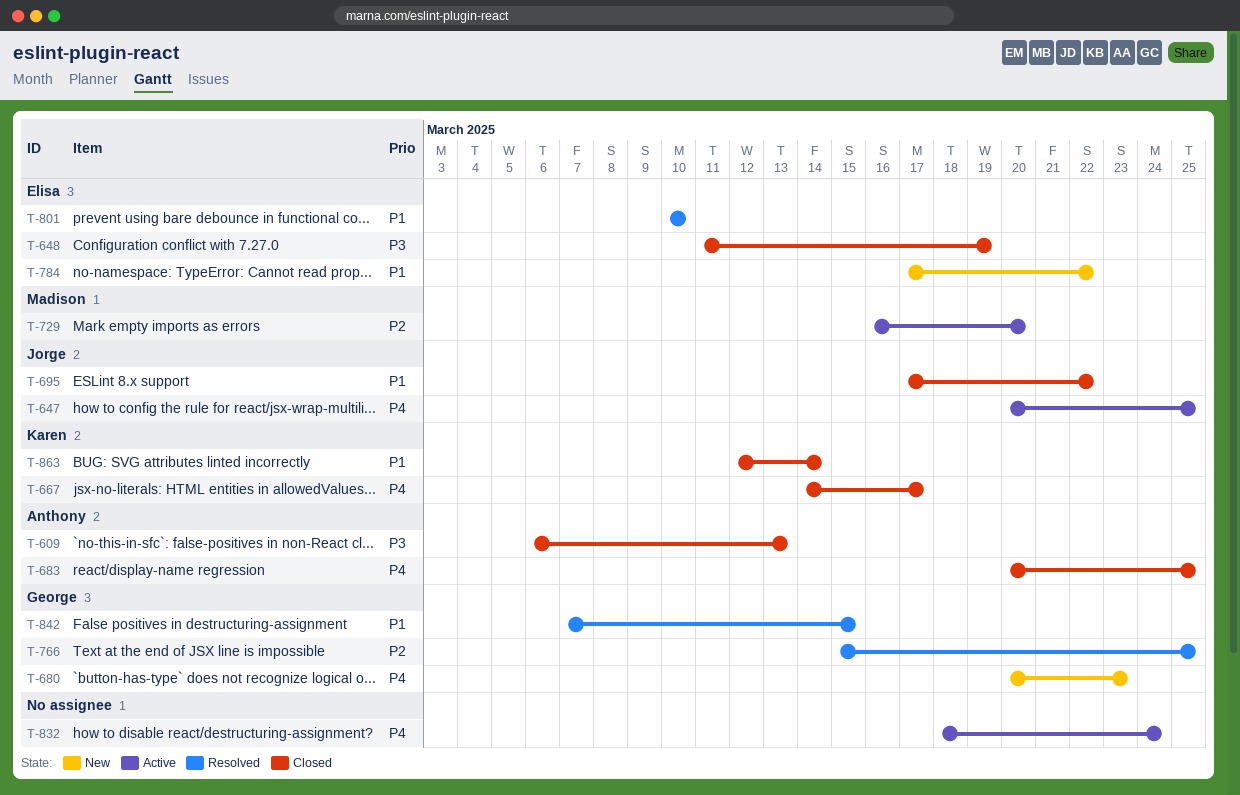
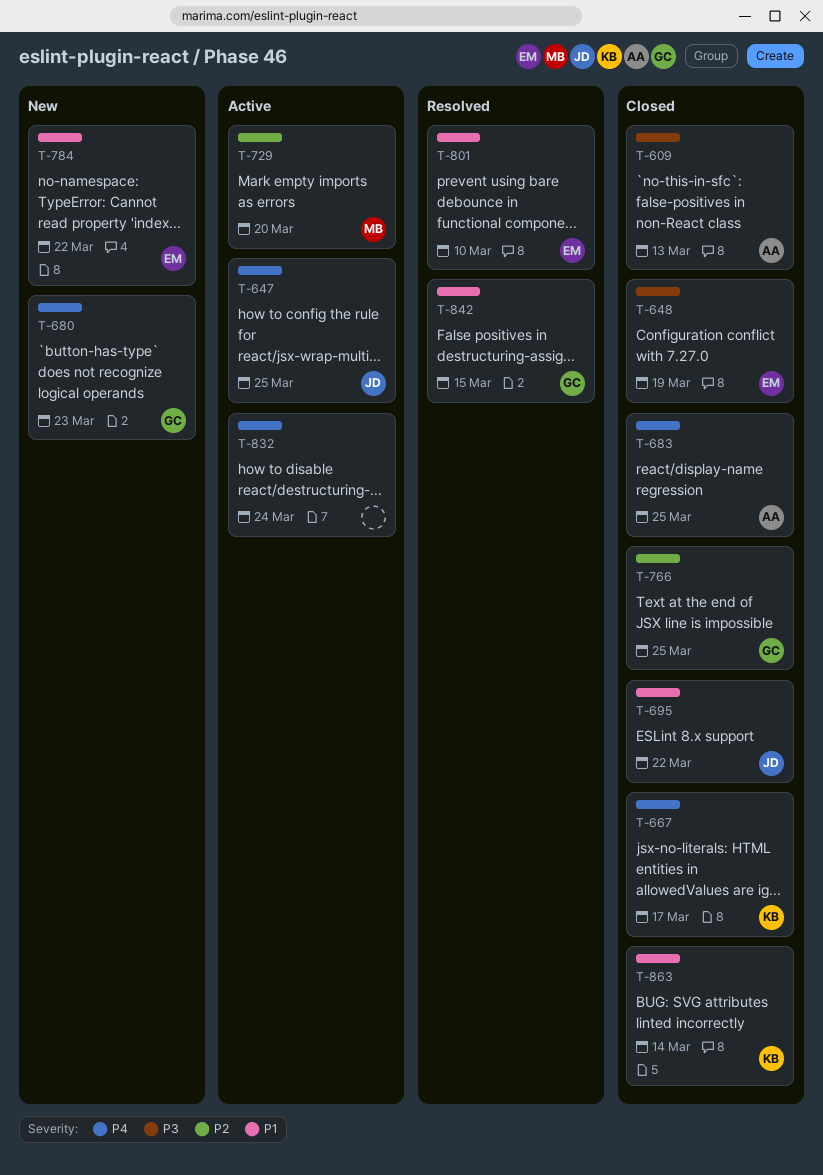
T-766, status: Resolved -> Closed

